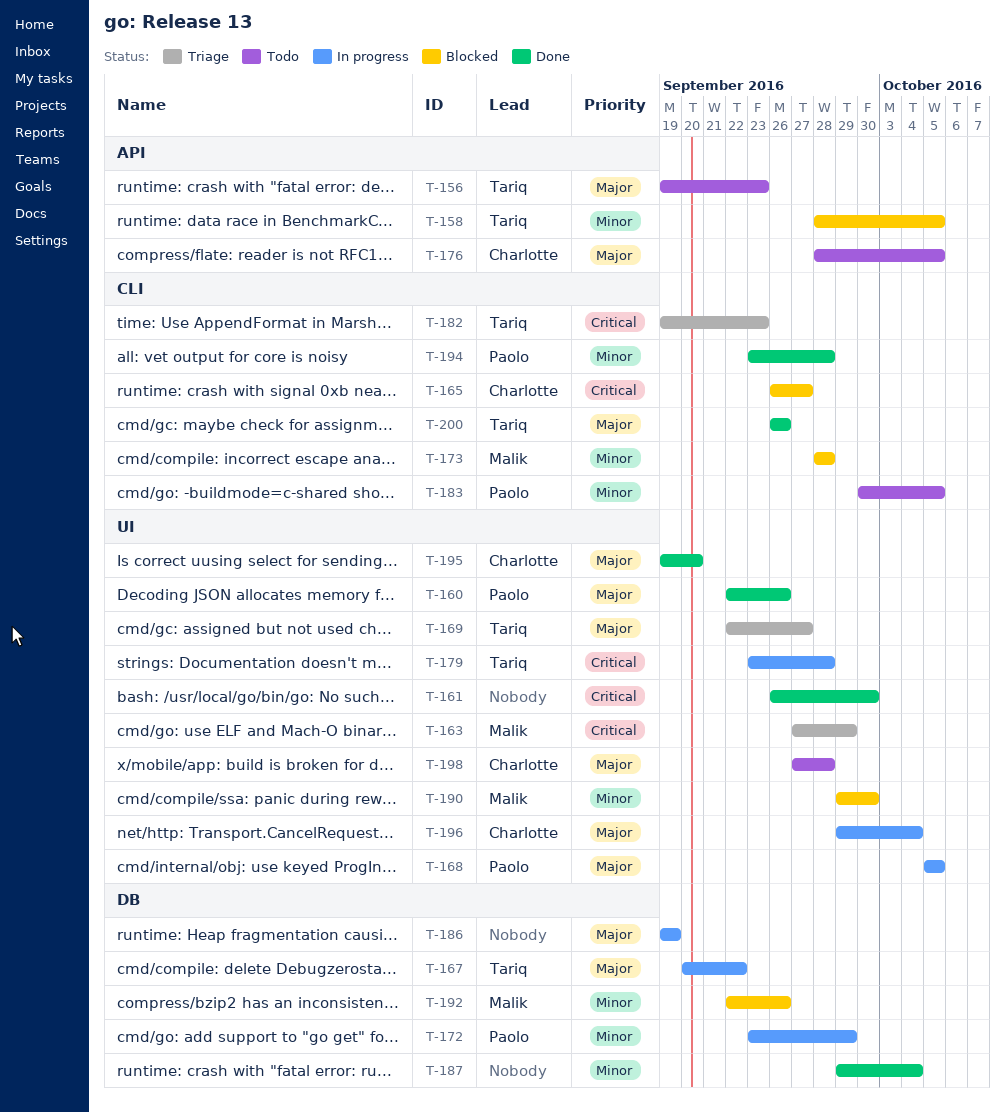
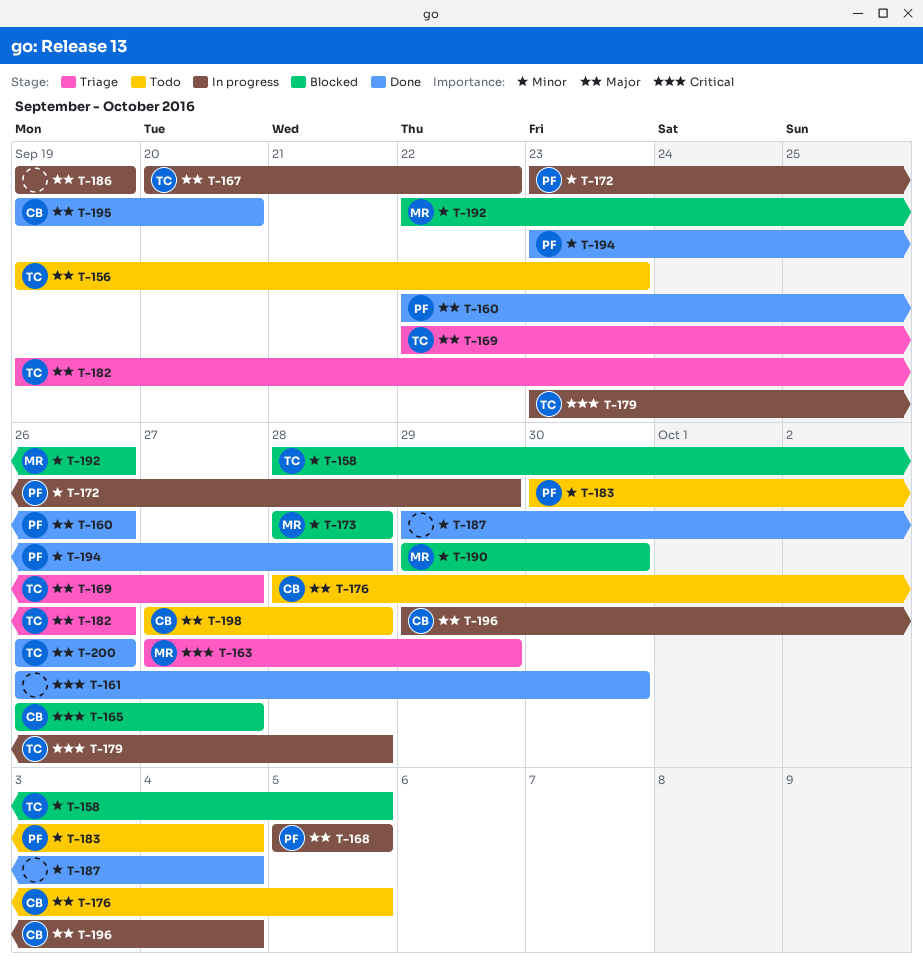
T-182, priority: Critical -> Major
T-182, due: Sep 23 -> Sep 26
T-183, due: Oct 5 -> Oct 4

